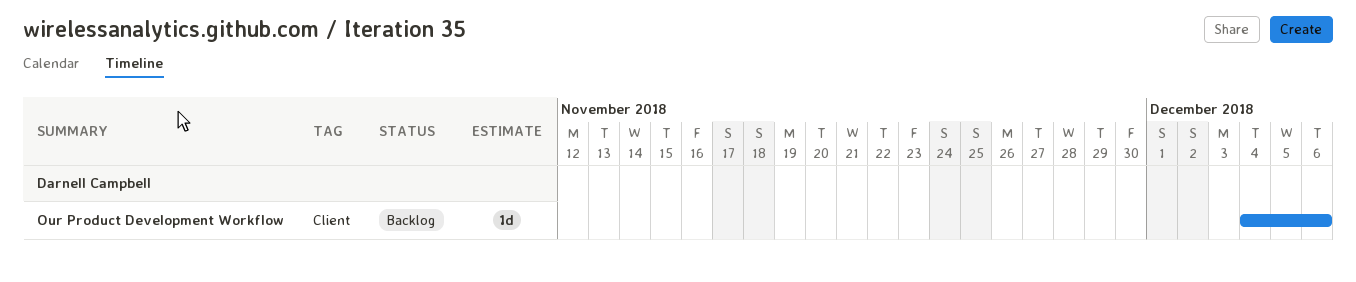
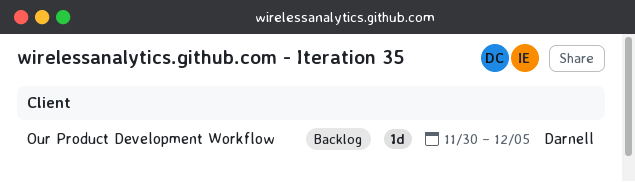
Our Product Development Workflow, start: Dec 4 -> Nov 30
Our Product Development Workflow, due: Dec 6 -> Dec 5

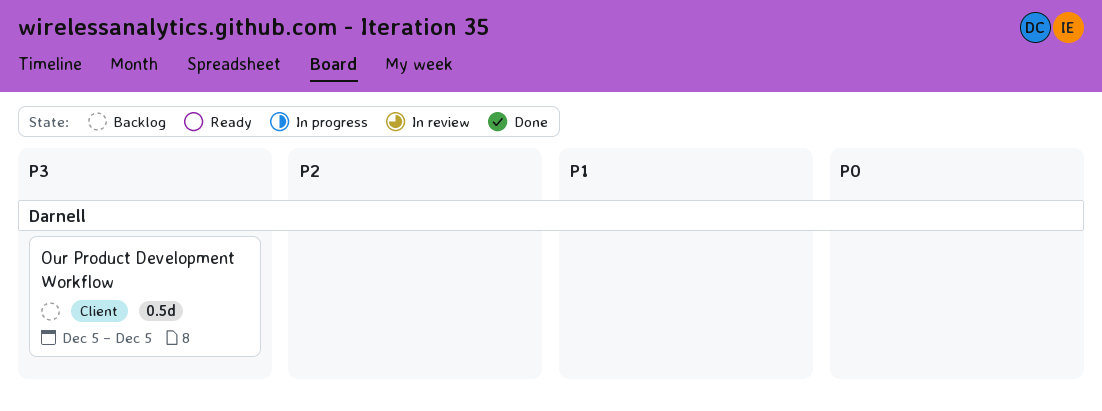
Our Product Development Workflow, estimate: 1d -> 0.5d
Our Product Development Workflow, start: Nov 30 -> Dec 5

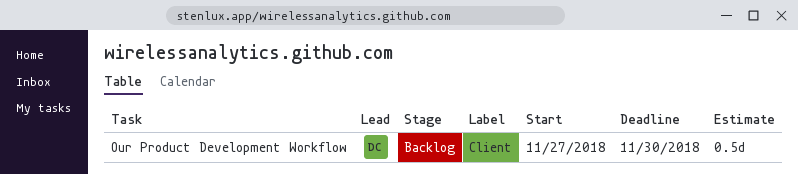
Our Product Development Workflow, start: Dec 5 -> Nov 27
Our Product Development Workflow, due: Dec 5 -> Nov 30

